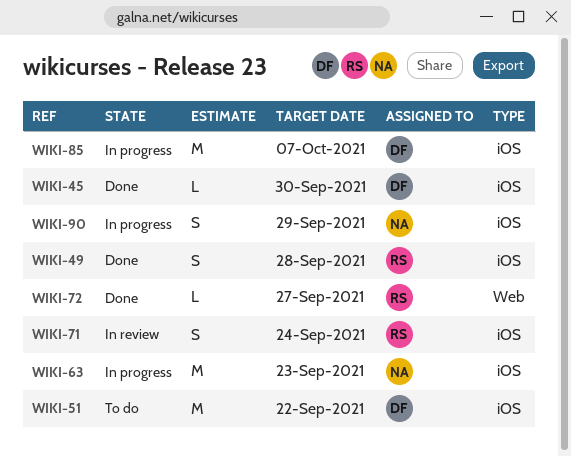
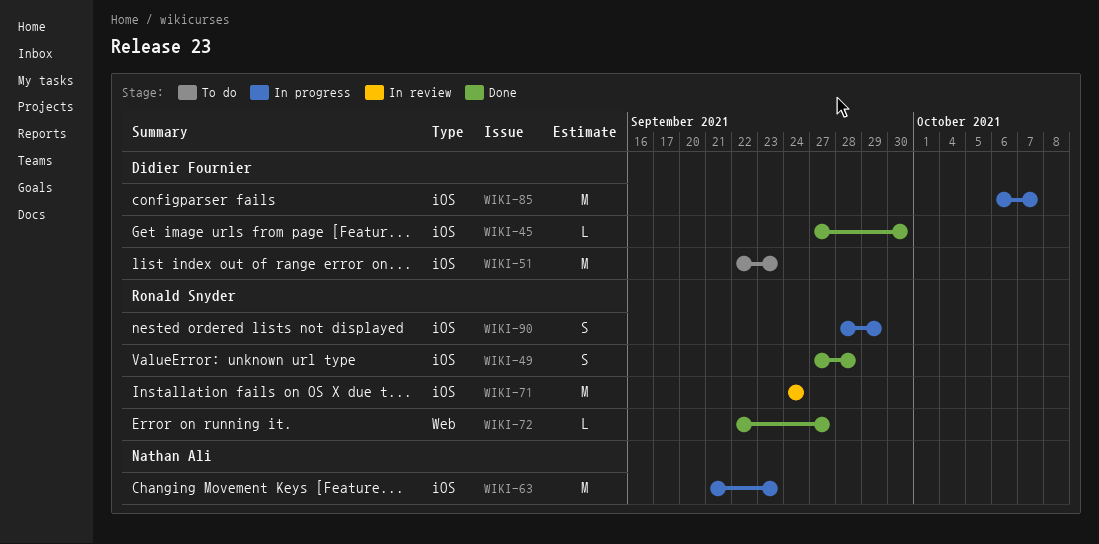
WIKI-51, due: Sep 22 -> Sep 23
WIKI-71, estimate: S -> M
WIKI-90, owner: Nathan Ali -> Ronald Snyder

